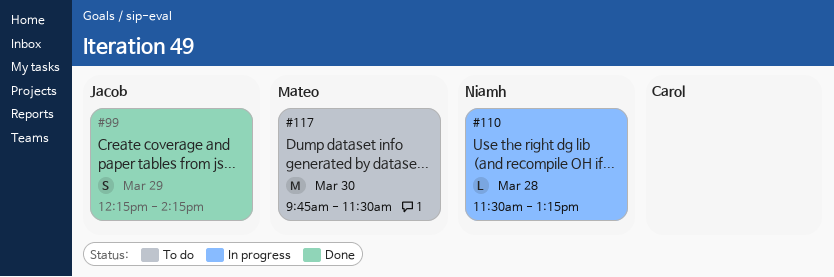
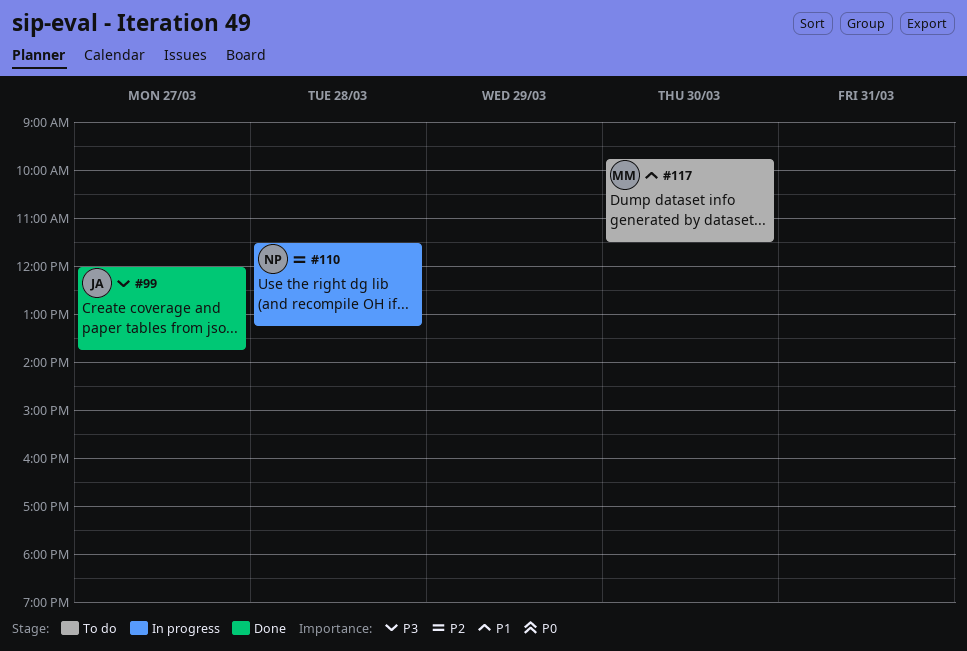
#99, day: Mar 29 -> Mar 27
#99, begins: 12:15 -> 12:00
#99, ends: 14:15 -> 13:45

